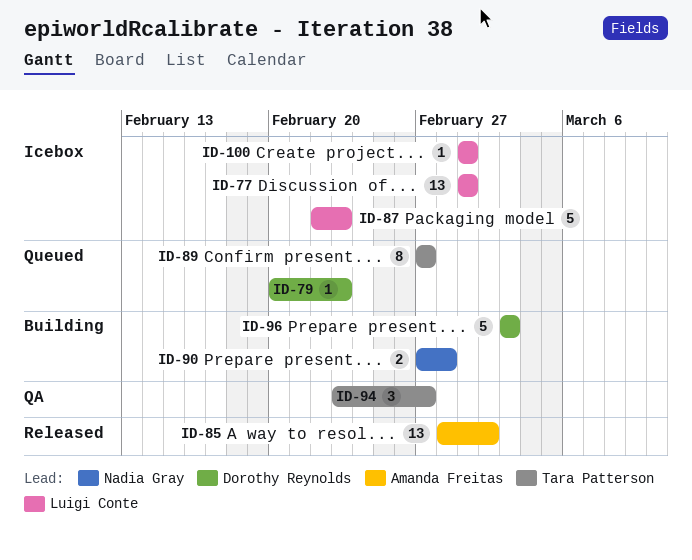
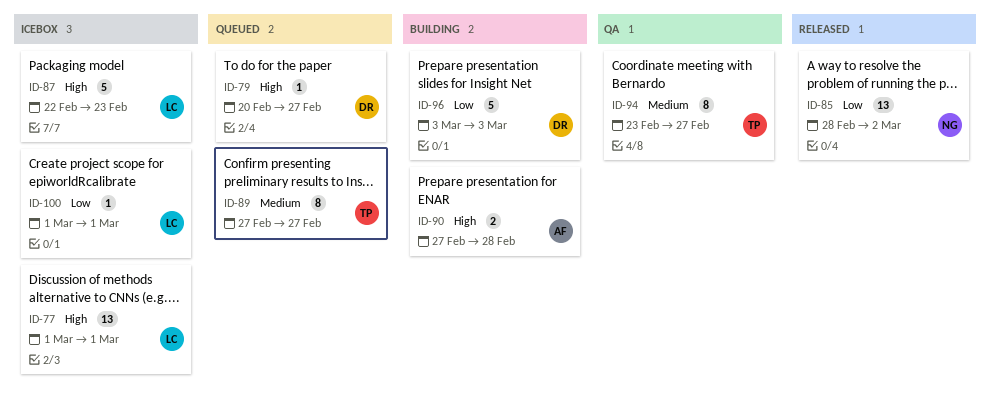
ID-79, due: Feb 23 -> Feb 27
ID-85, owner: Amanda Freitas -> Nadia Gray
ID-90, owner: Nadia Gray -> Amanda Freitas
ID-94, estimate: 3 -> 8

